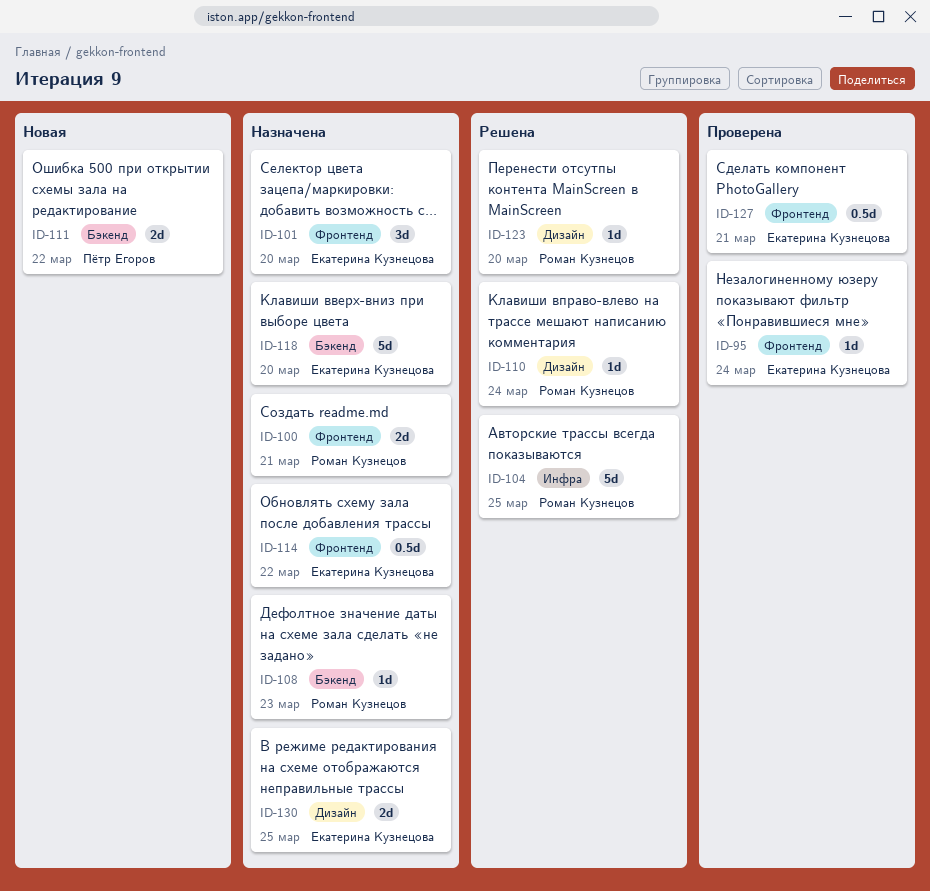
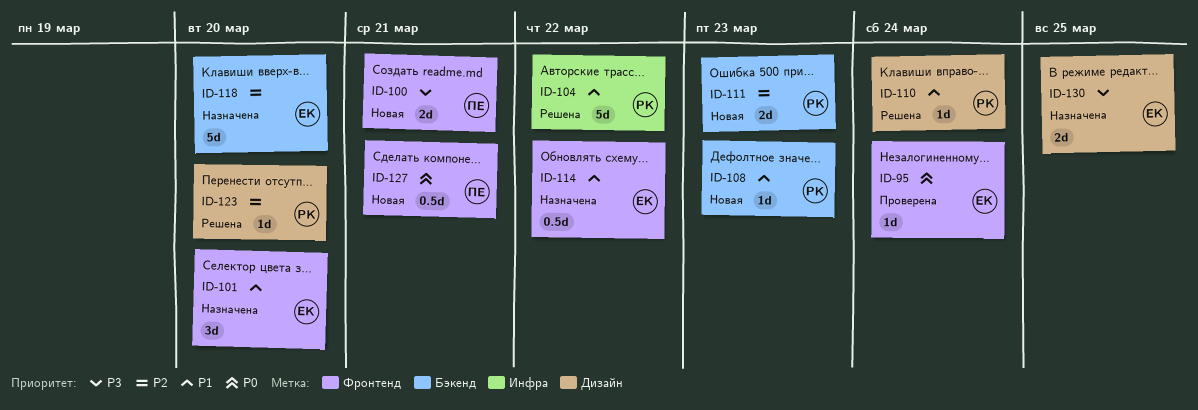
ID-100, status: Назначена -> Новая
ID-100, owner: Роман Кузнецов -> Пётр Егоров
ID-104, due: Mar 25 -> Mar 22
ID-108, status: Назначена -> Новая
ID-111, owner: Пётр Егоров -> Роман Кузнецов
ID-111, due: Mar 22 -> Mar 23
ID-127, status: Проверена -> Новая
ID-127, owner: Екатерина Кузнецова -> Пётр Егоров

